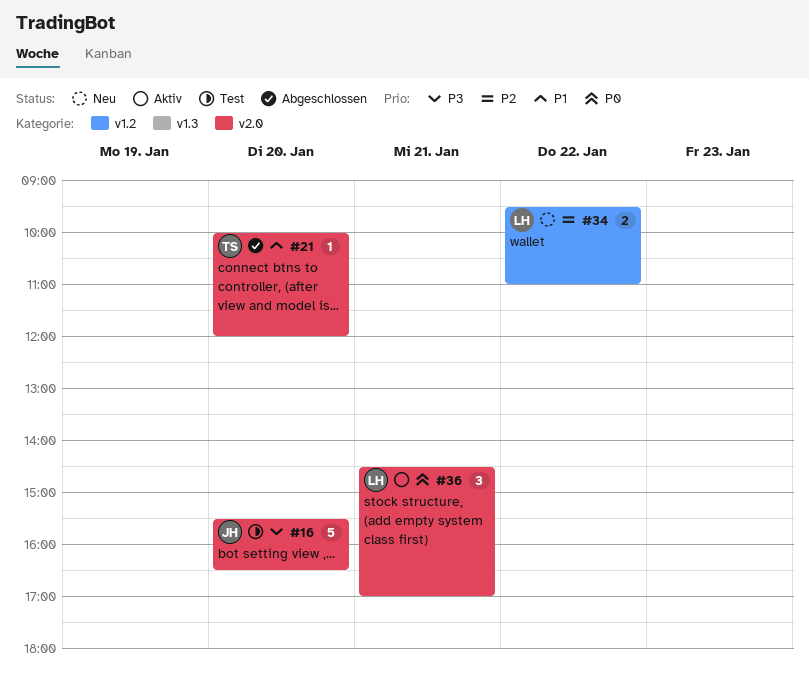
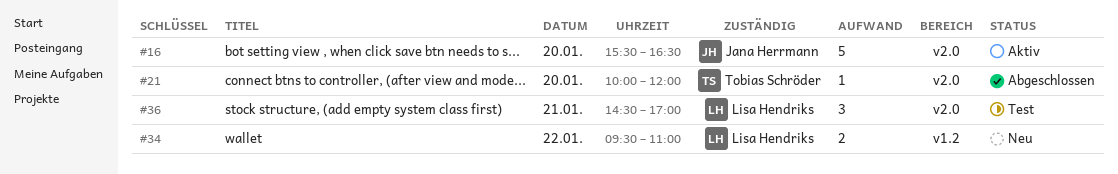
#16, status: Test -> Aktiv
#36, status: Aktiv -> Test

